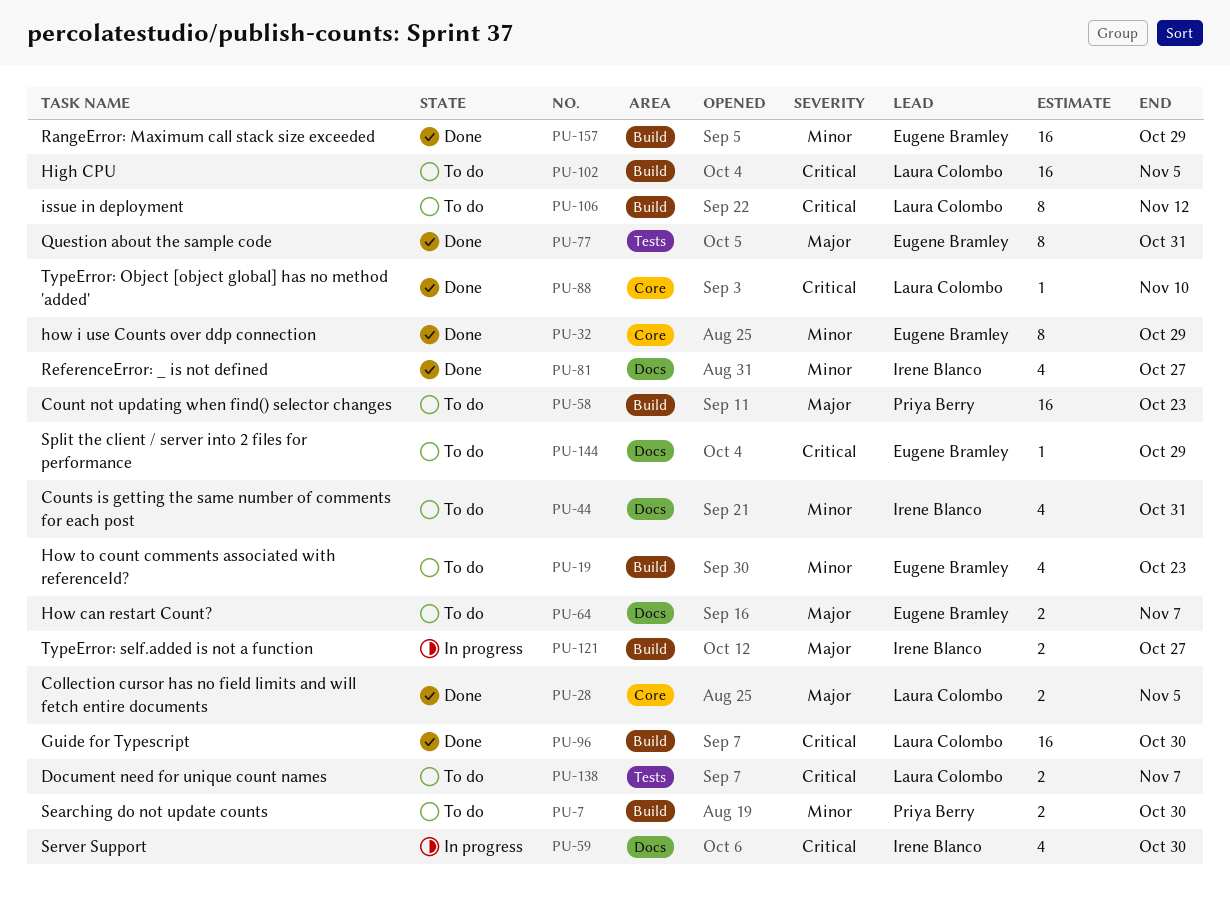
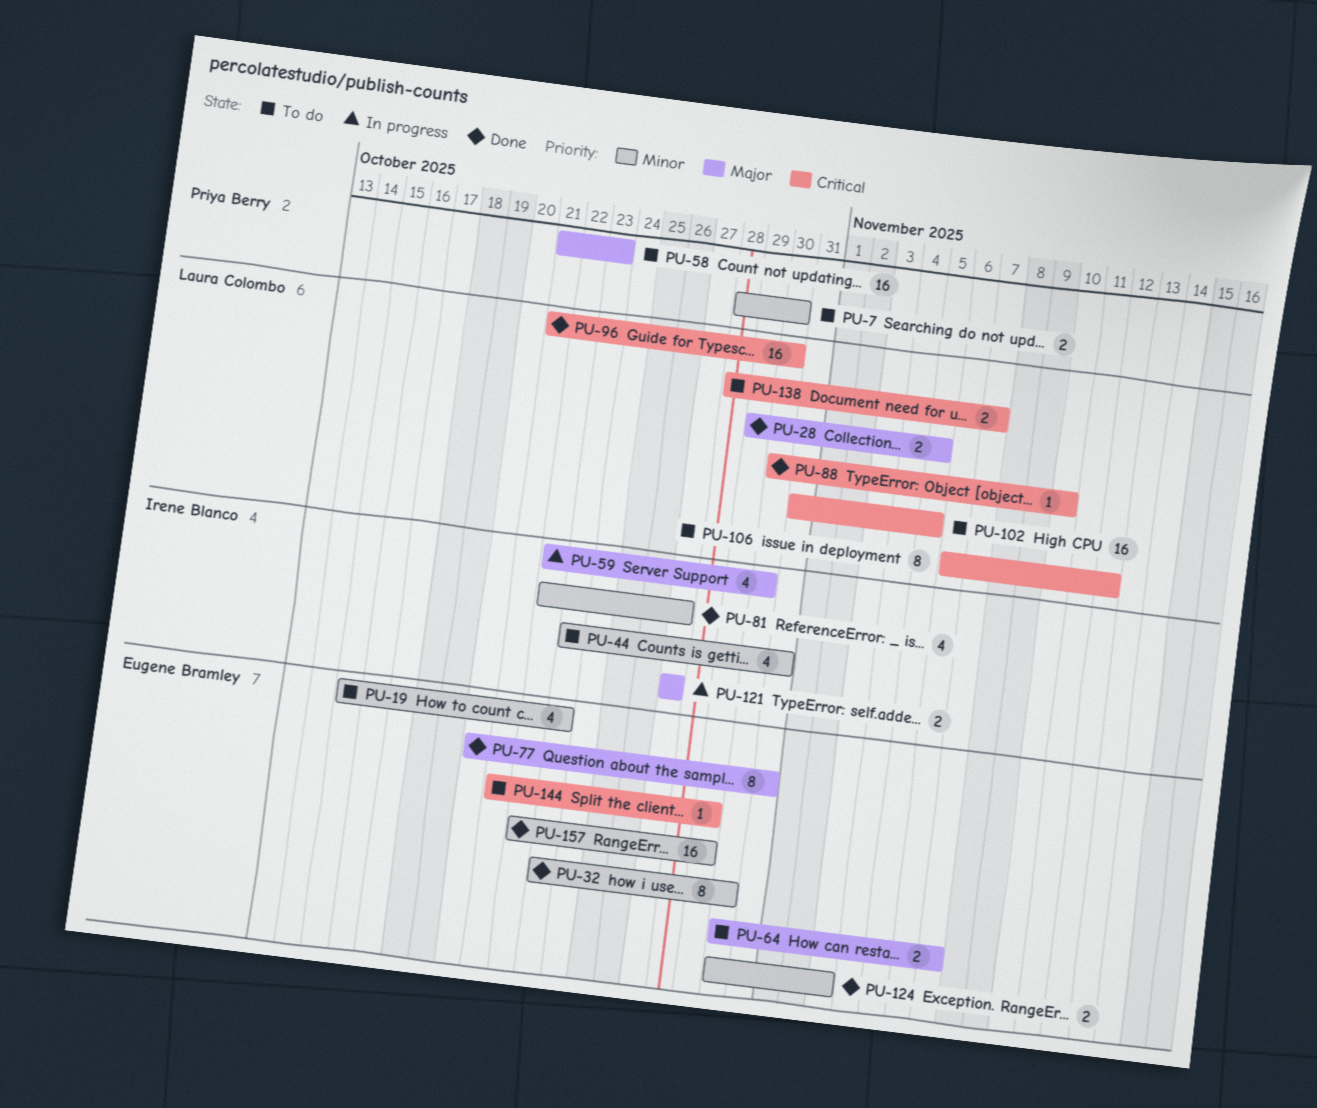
PU-32, due: Oct 29 -> Oct 30
PU-59, priority: Critical -> Major
PU-124: none -> present

